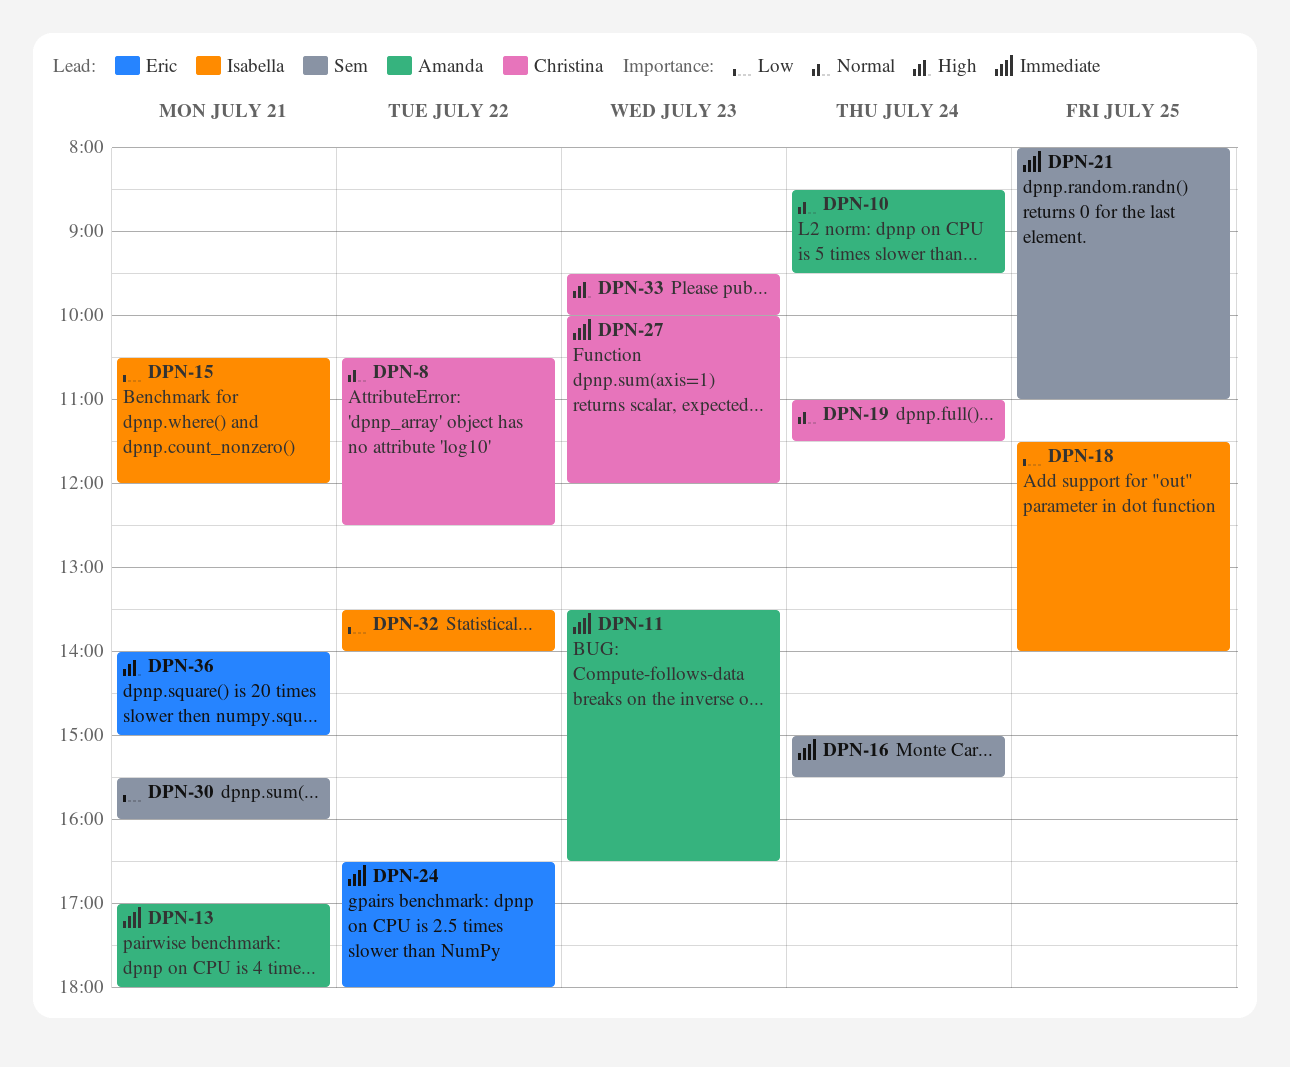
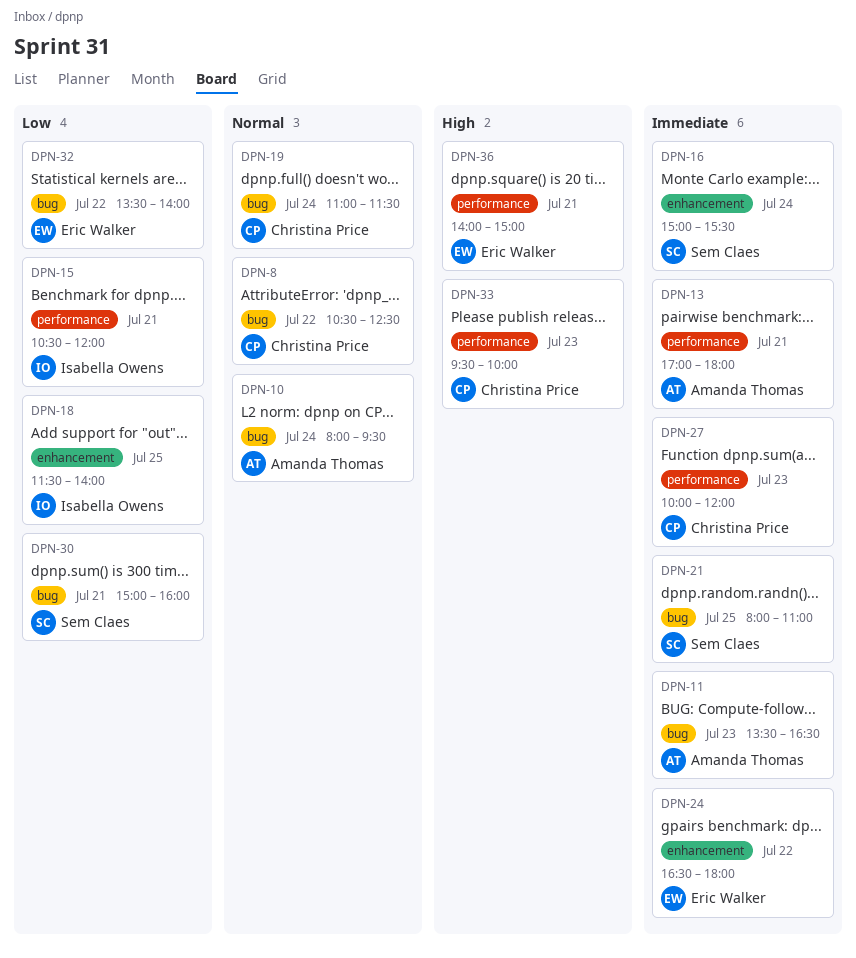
DPN-10, begins: 08:30 -> 08:00
DPN-30, begins: 15:30 -> 15:00
DPN-32, owner: Isabella Owens -> Eric Walker

